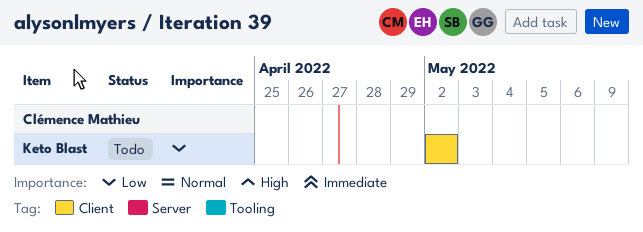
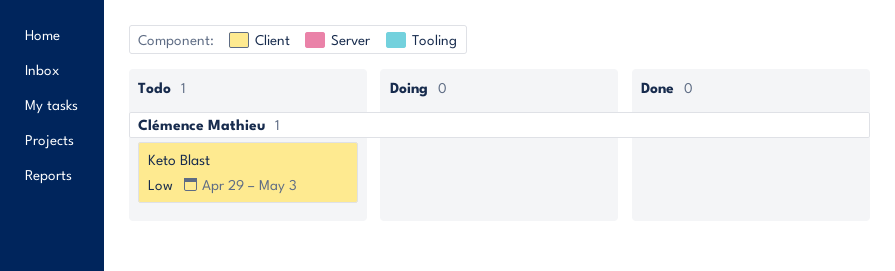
Keto Blast, start: May 2 -> Apr 29
Keto Blast, due: May 2 -> May 3

